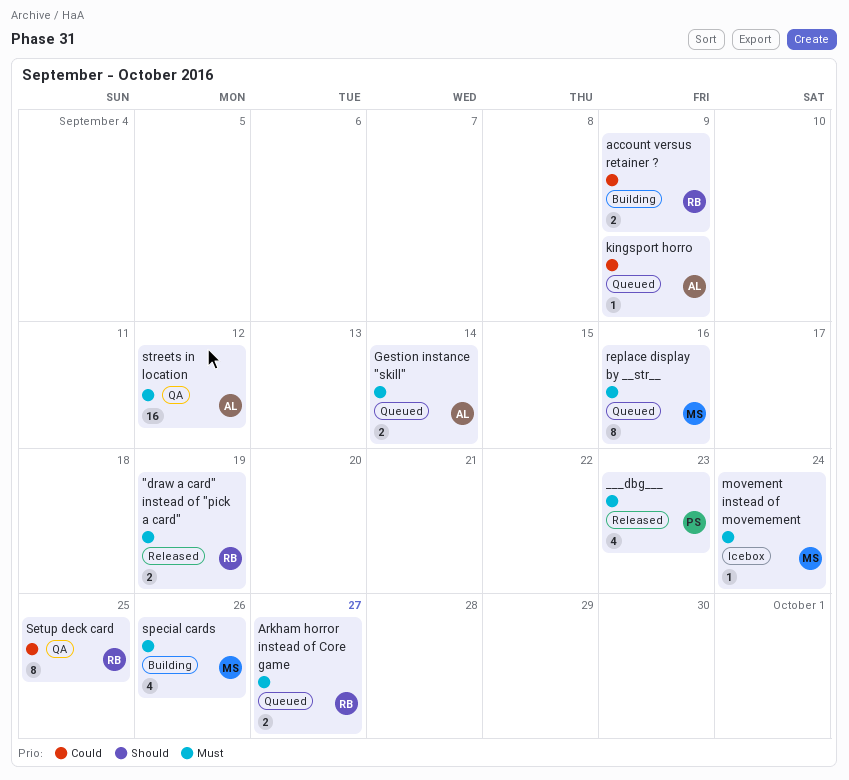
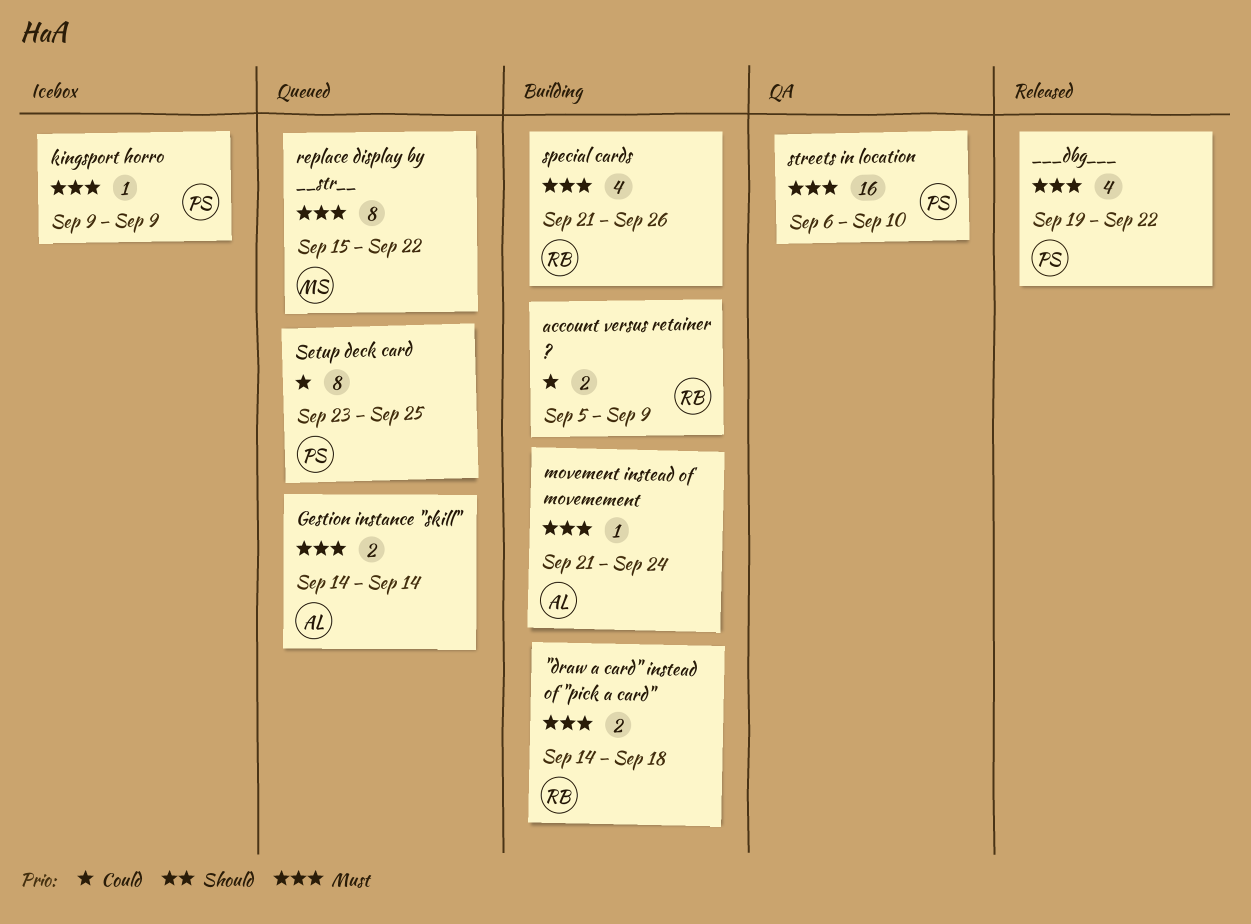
"draw a card" instead of "pick a card", status: Released -> Building
"draw a card" instead of "pick a card", due: Sep 19 -> Sep 18
___dbg___, due: Sep 23 -> Sep 22
Arkham horror instead of Core game: present -> none
kingsport horro, status: Queued -> Icebox
kingsport horro, owner: AL -> PS
kingsport horro, priority: Could -> Must
movement instead of movemement, status: Icebox -> Building
movement instead of movemement, owner: MS -> AL
replace display by __str__, due: Sep 16 -> Sep 22
Setup deck card, status: QA -> Queued
Setup deck card, owner: RB -> PS
special cards, owner: MS -> RB
streets in location, owner: AL -> PS
streets in location, due: Sep 12 -> Sep 10

